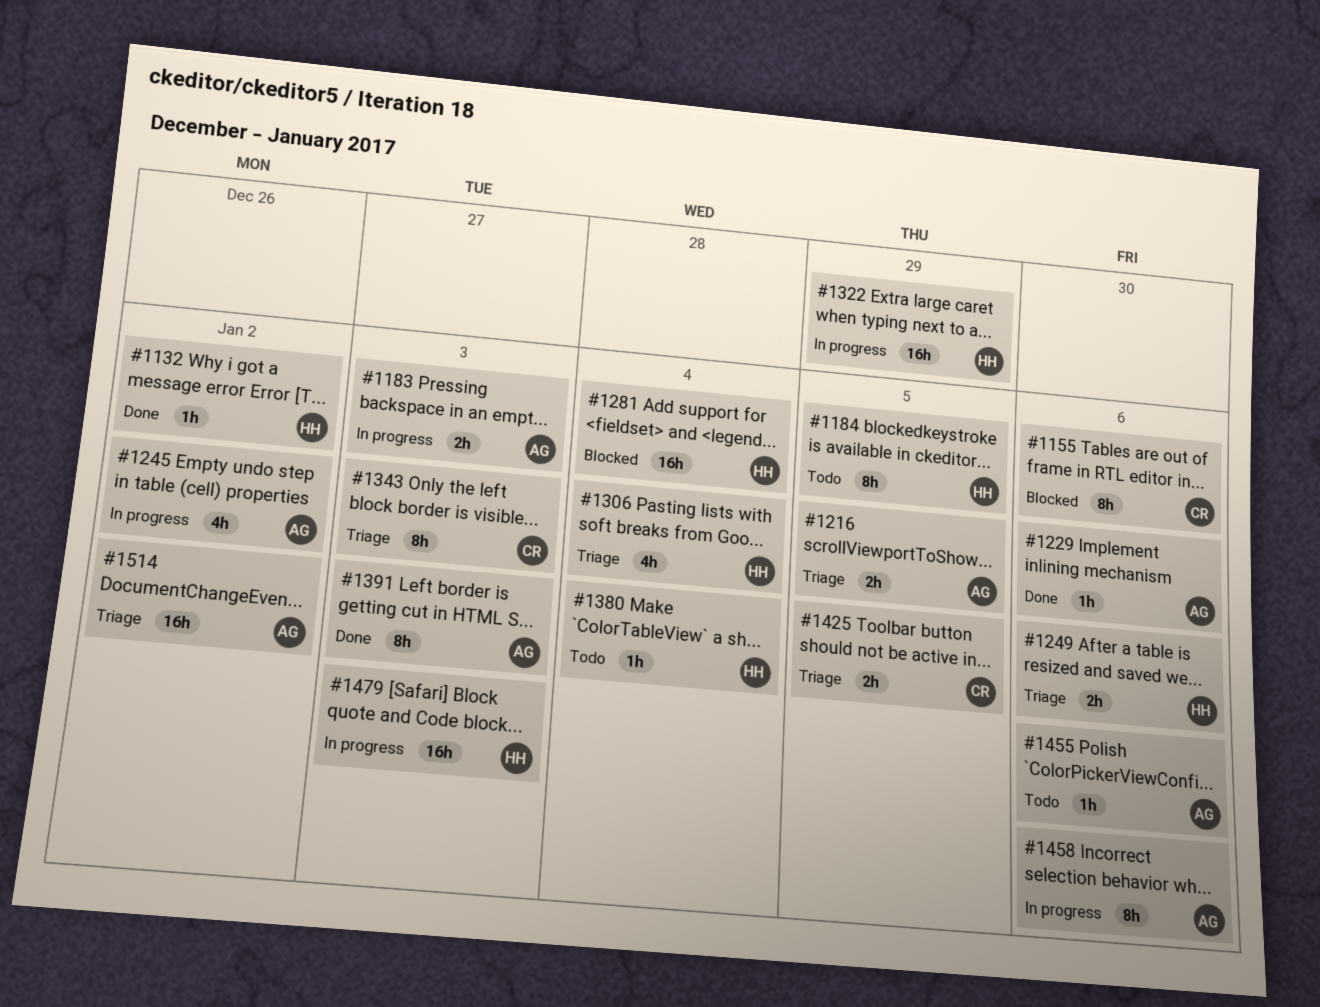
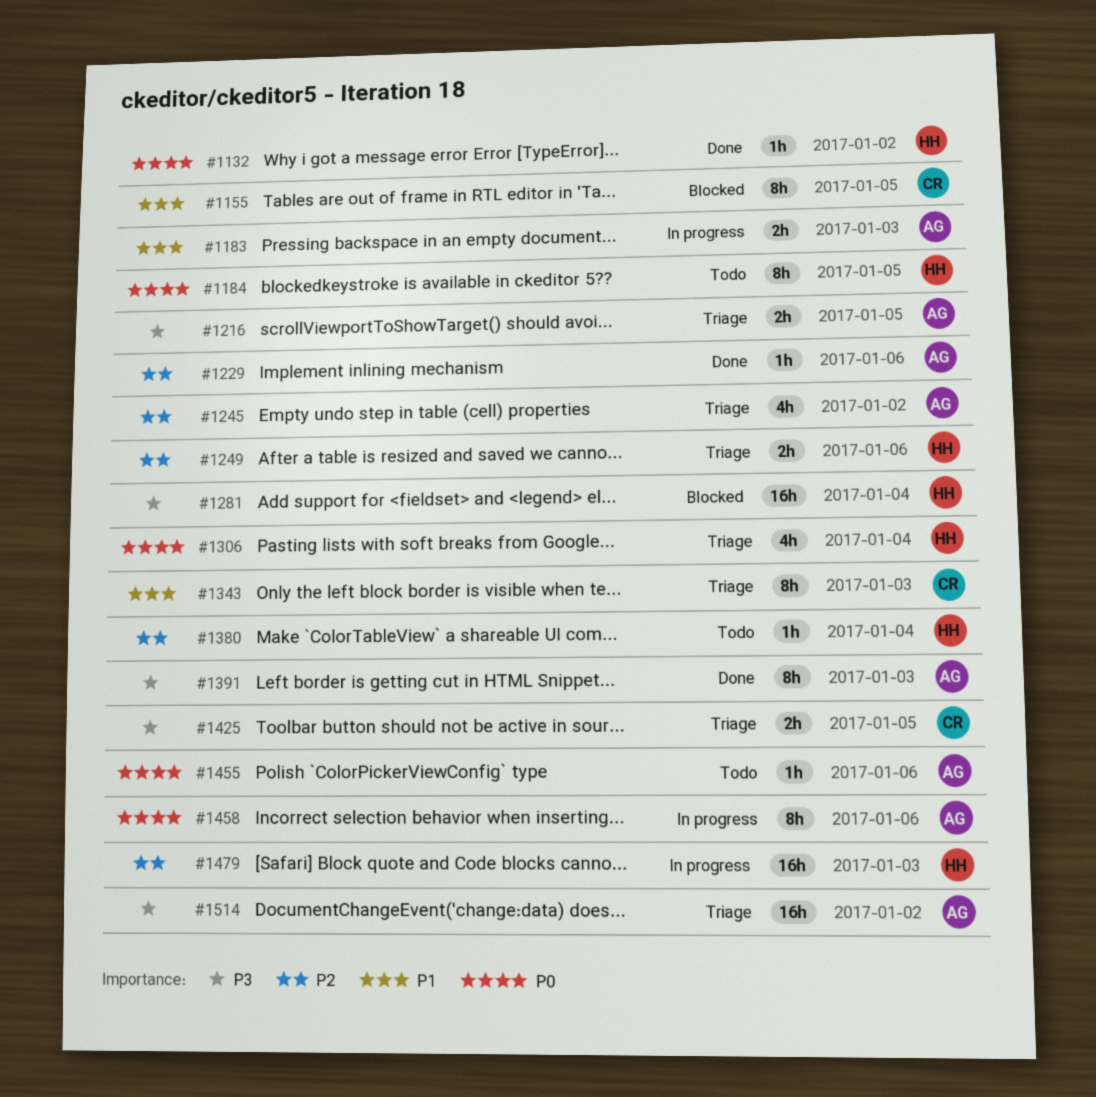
#1155, due: Jan 6 -> Jan 5
#1245, status: In progress -> Triage
#1322: present -> none

